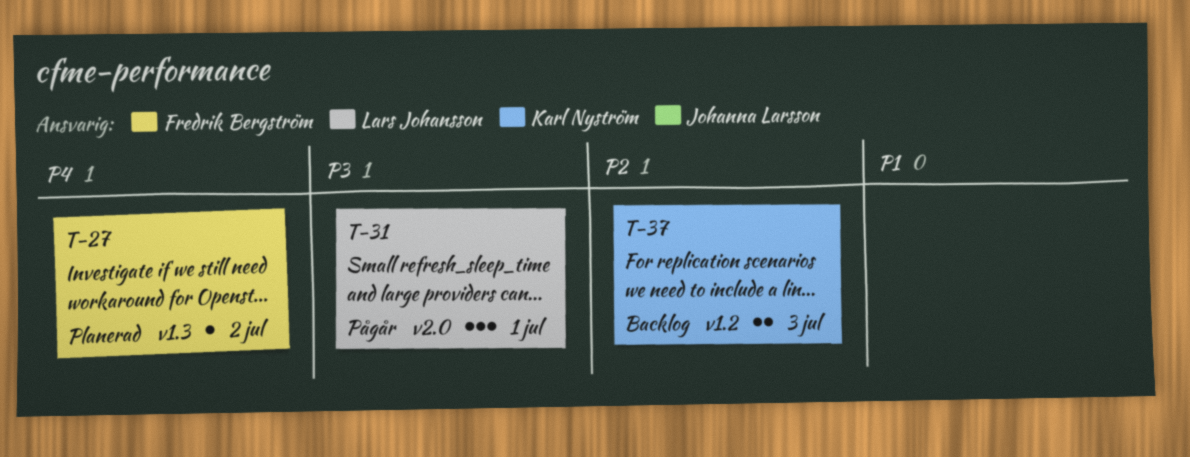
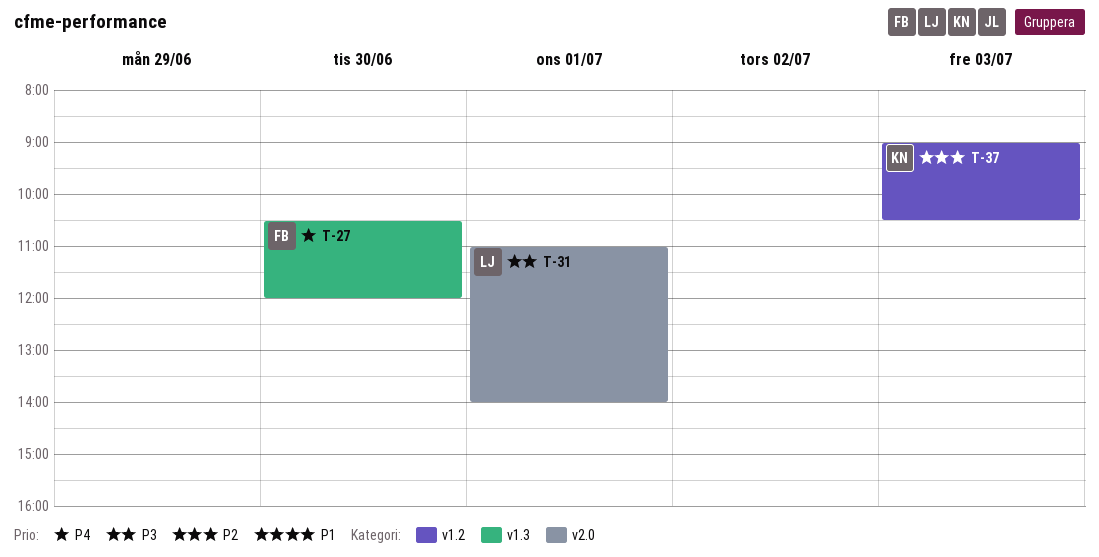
T-27, day: Jul 2 -> Jun 30

